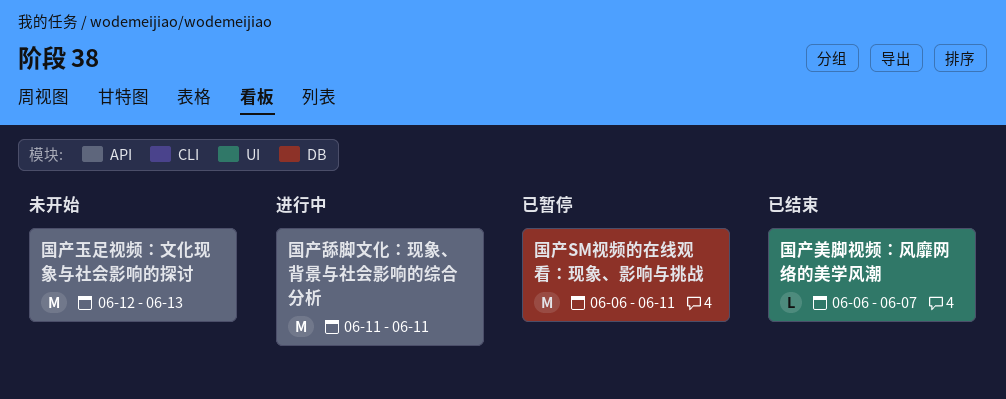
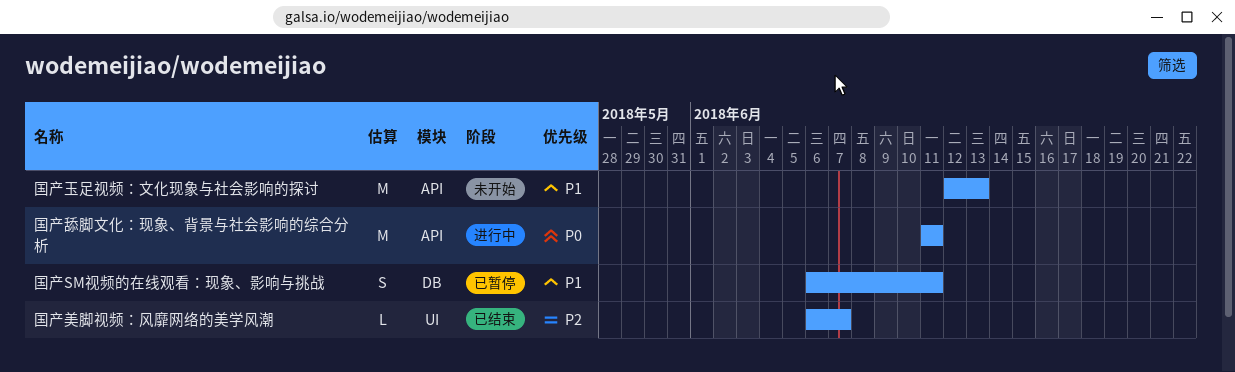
国产SM视频的在线观看：现象、影响与挑战, estimate: M -> S

